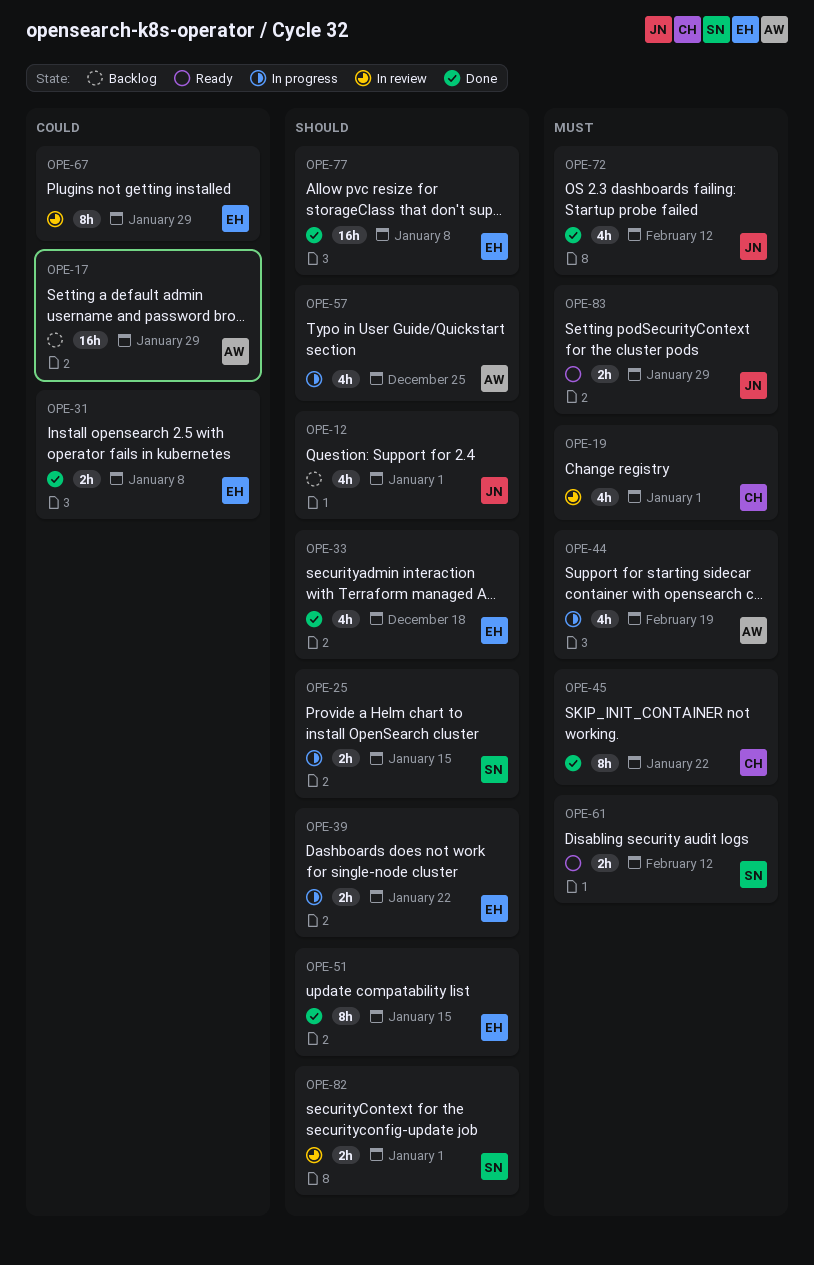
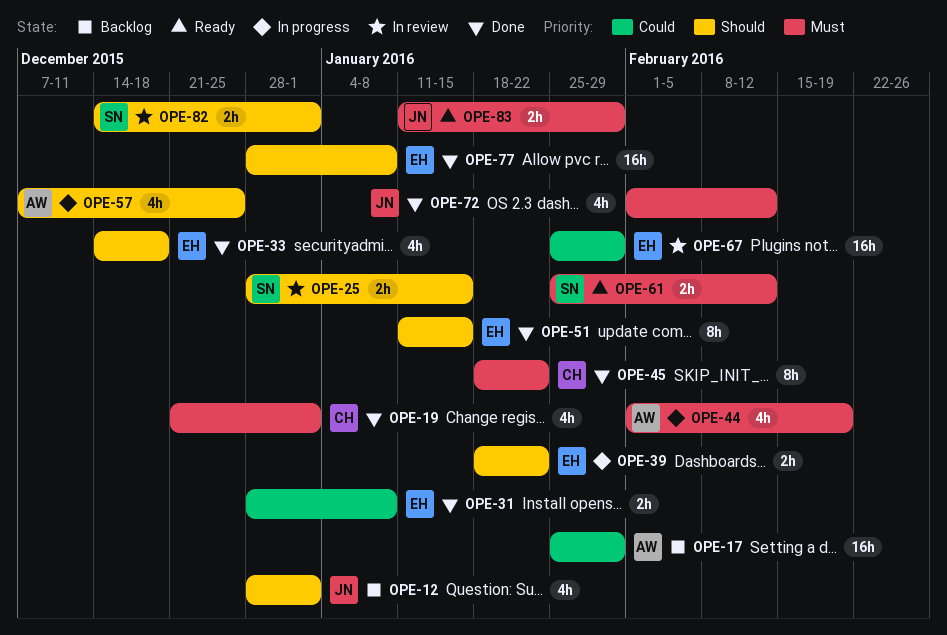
OPE-19, status: In review -> Done
OPE-25, status: In progress -> In review
OPE-67, estimate: 8h -> 16h

